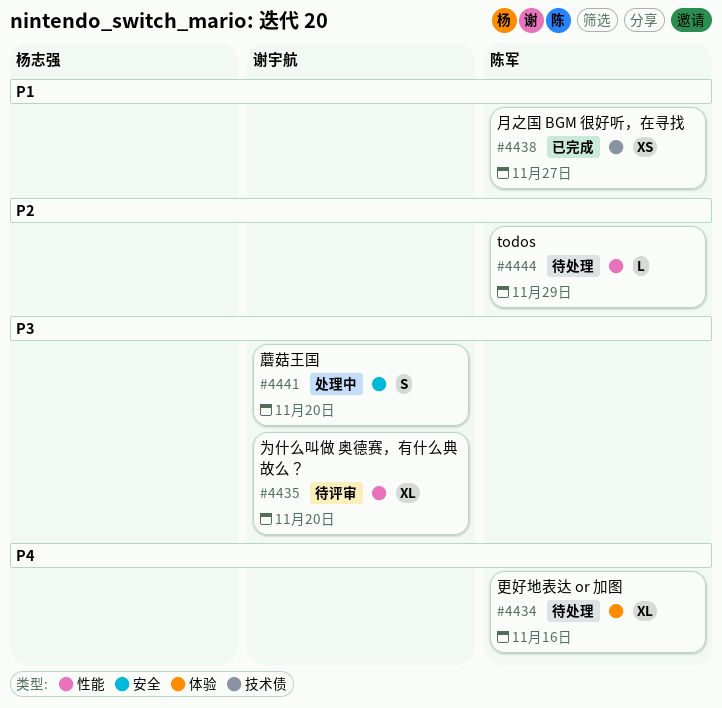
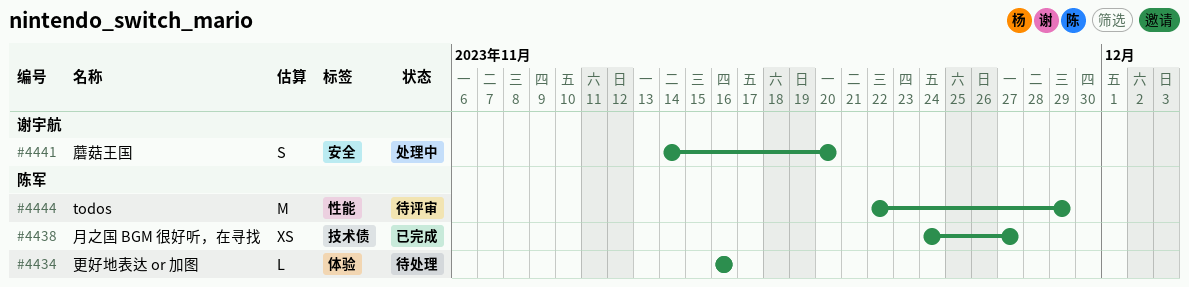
#4434, estimate: XL -> L
#4435: present -> none
#4444, status: 待处理 -> 待评审
#4444, estimate: L -> M

